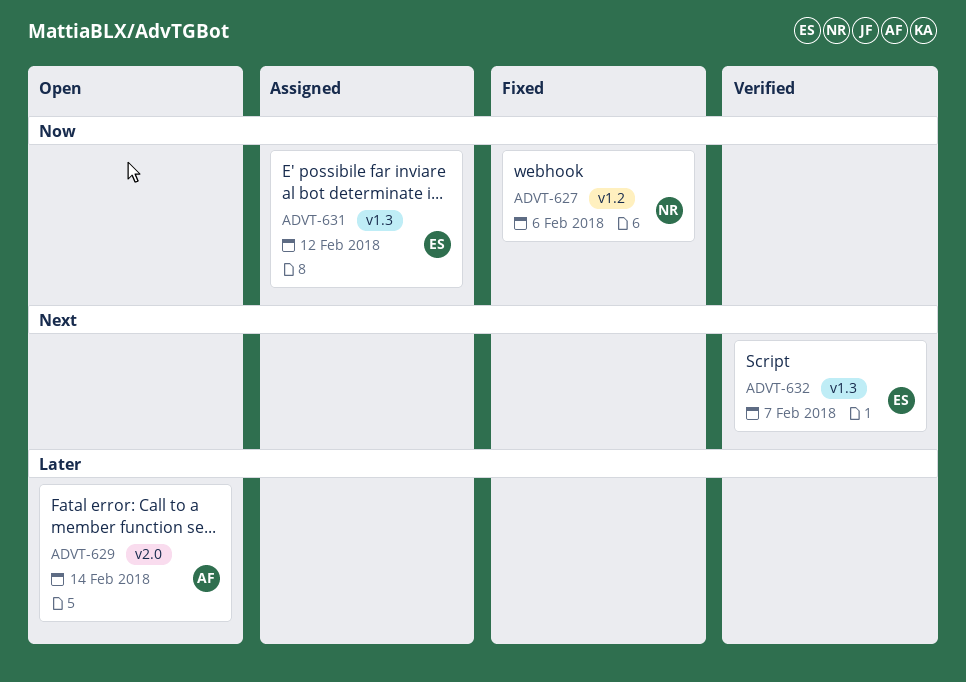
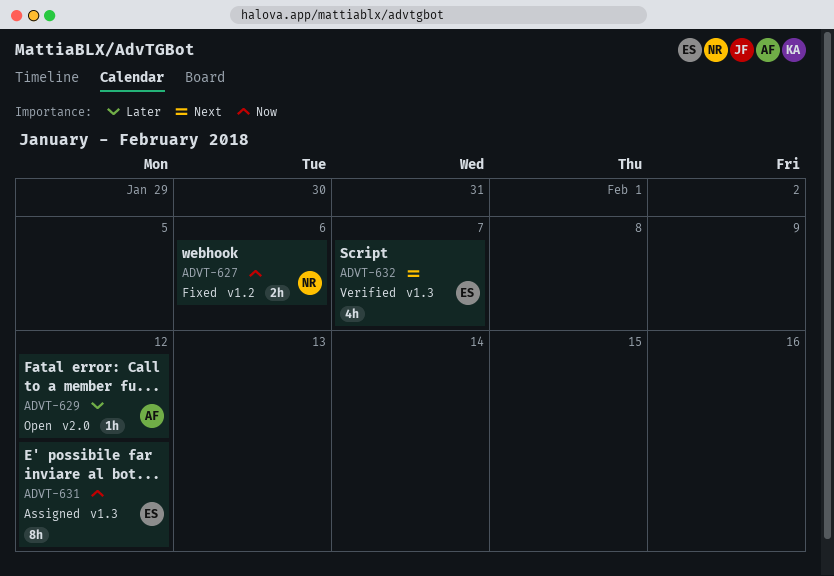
ADVT-629, due: Feb 14 -> Feb 12

